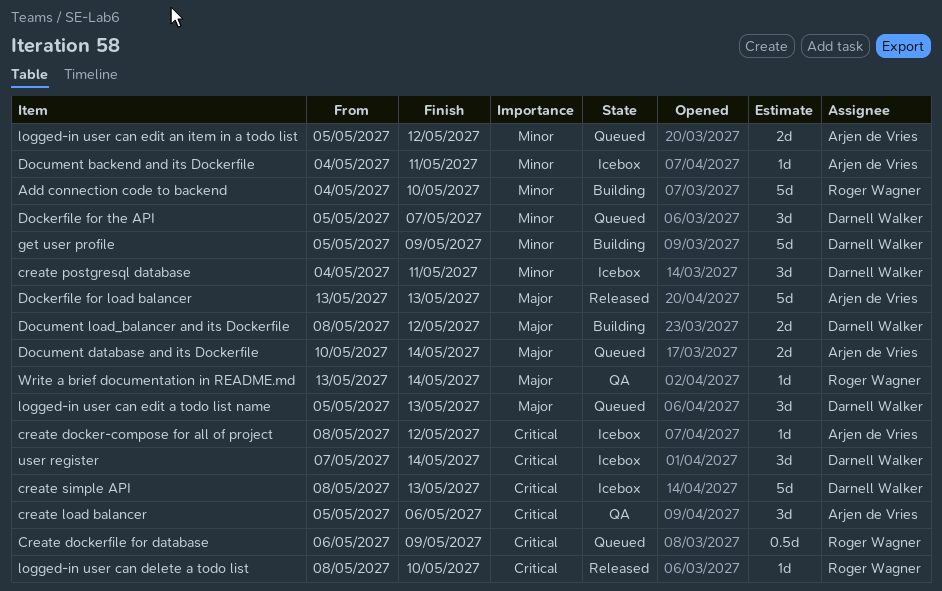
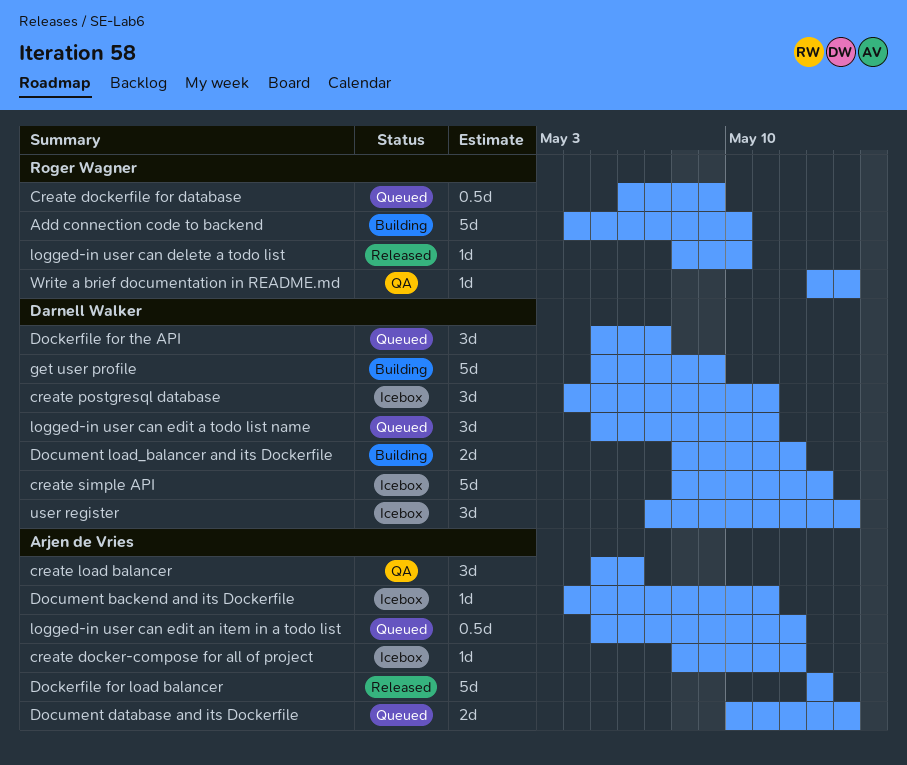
logged-in user can edit a todo list name, due: May 13 -> May 11
logged-in user can edit an item in a todo list, estimate: 2d -> 0.5d

